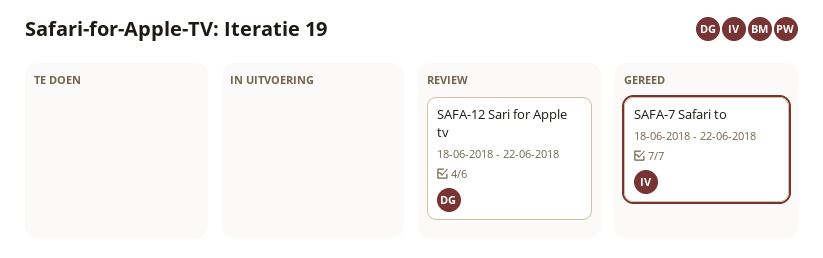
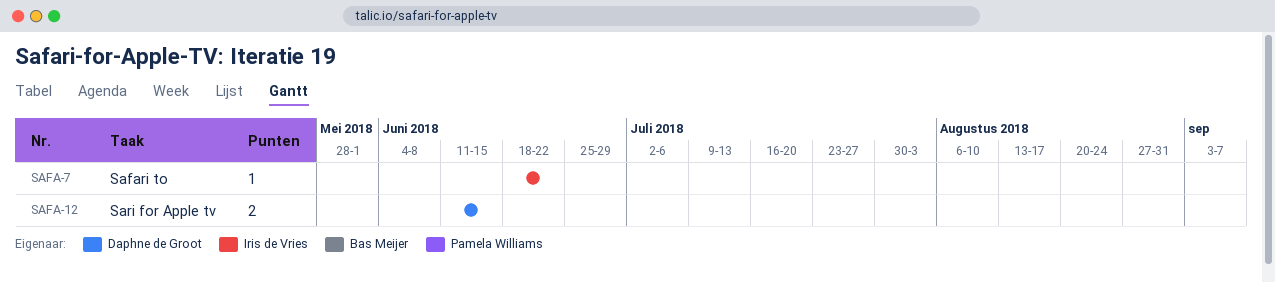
SAFA-12, start: Jun 18 -> Jun 11
SAFA-12, due: Jun 22 -> Jun 15

